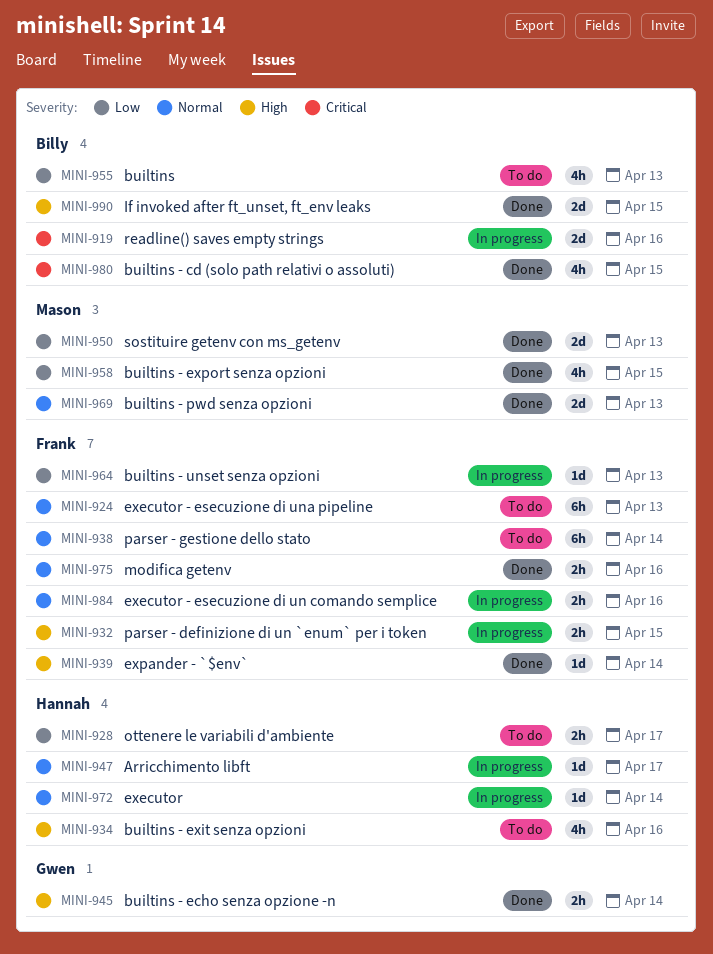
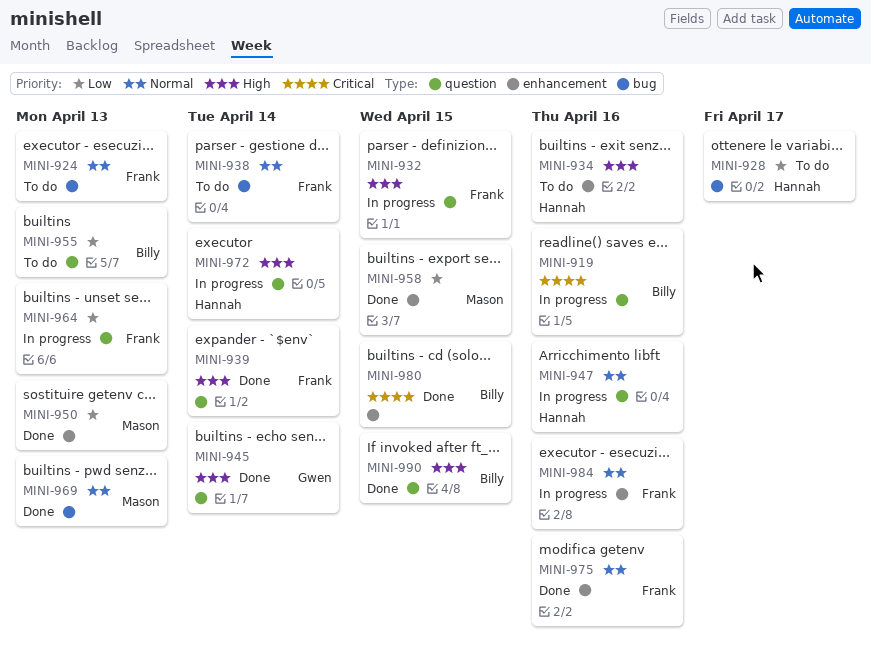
MINI-947, due: Apr 17 -> Apr 16
MINI-972, priority: Normal -> High

